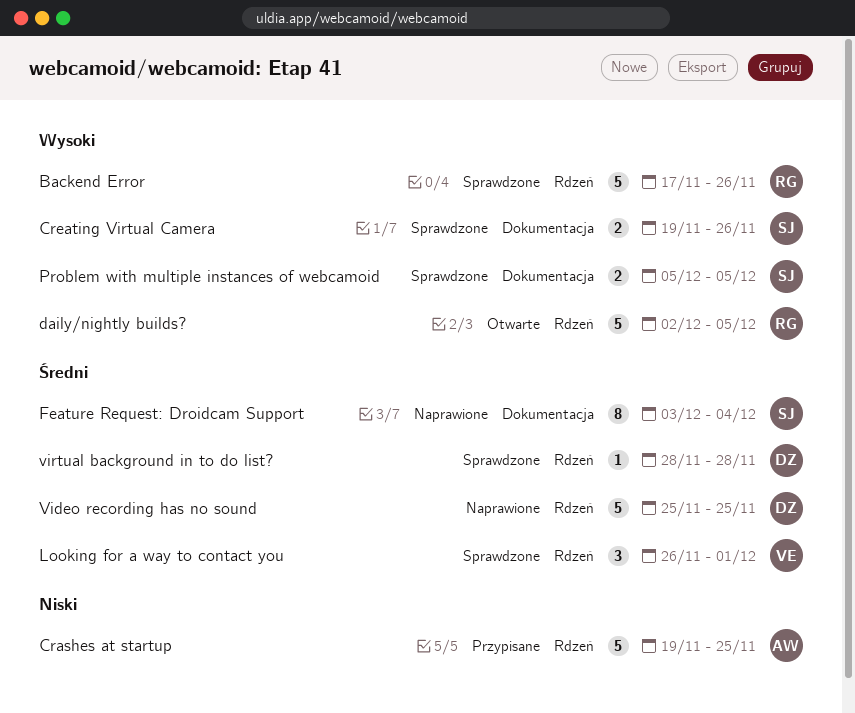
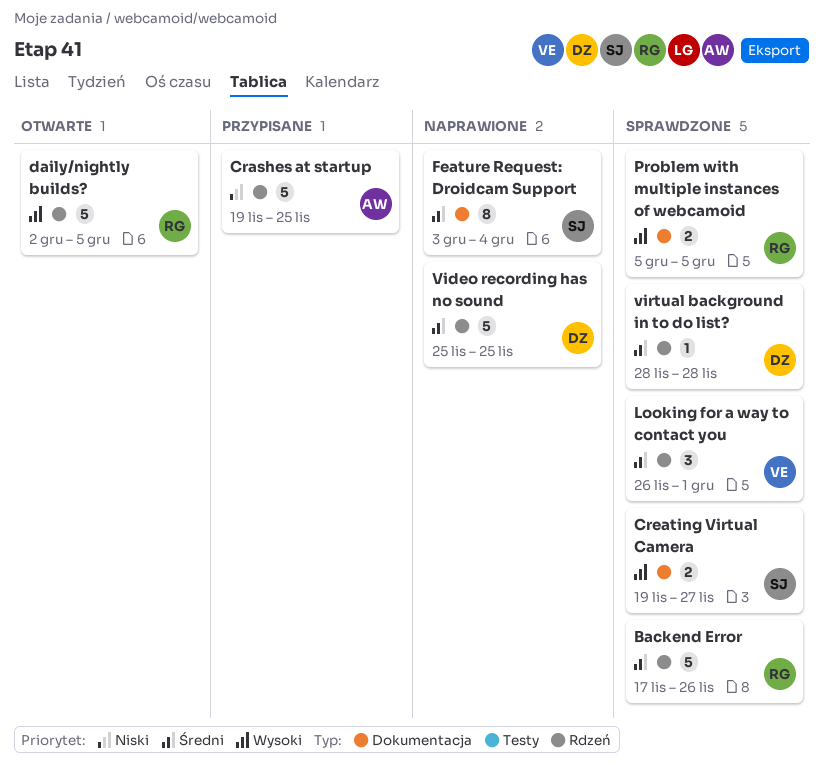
Backend Error, priority: Wysoki -> Średni
Creating Virtual Camera, due: Nov 26 -> Nov 27
Problem with multiple instances of webcamoid, owner: SJ -> RG

